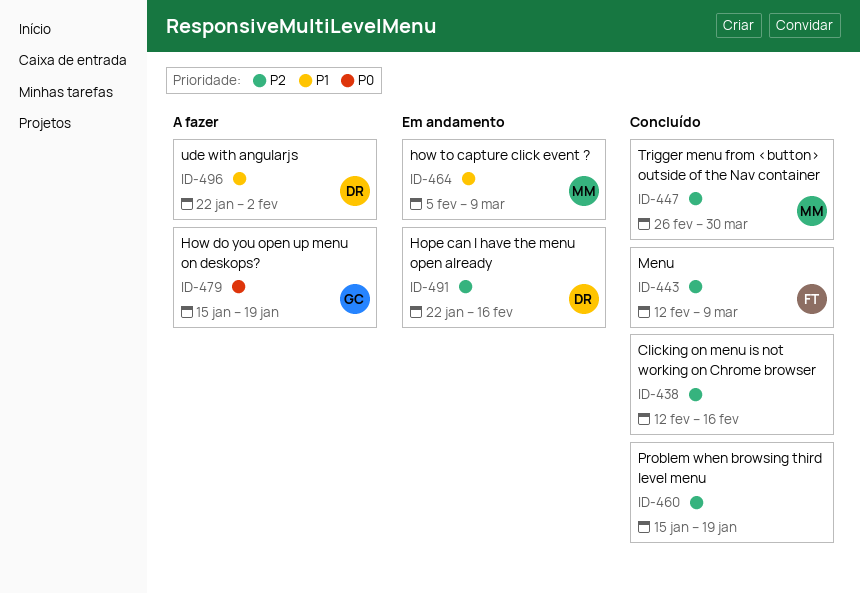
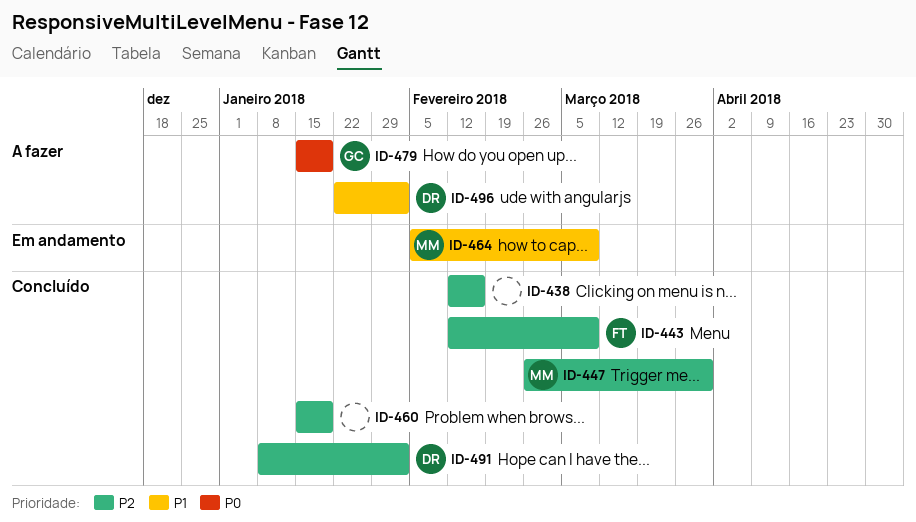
ID-491, status: Em andamento -> Concluído
ID-491, start: Jan 22 -> Jan 8
ID-491, due: Feb 16 -> Feb 2

